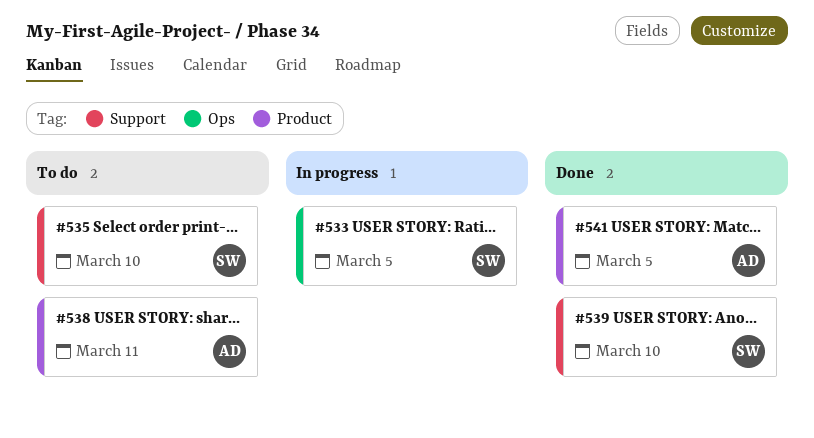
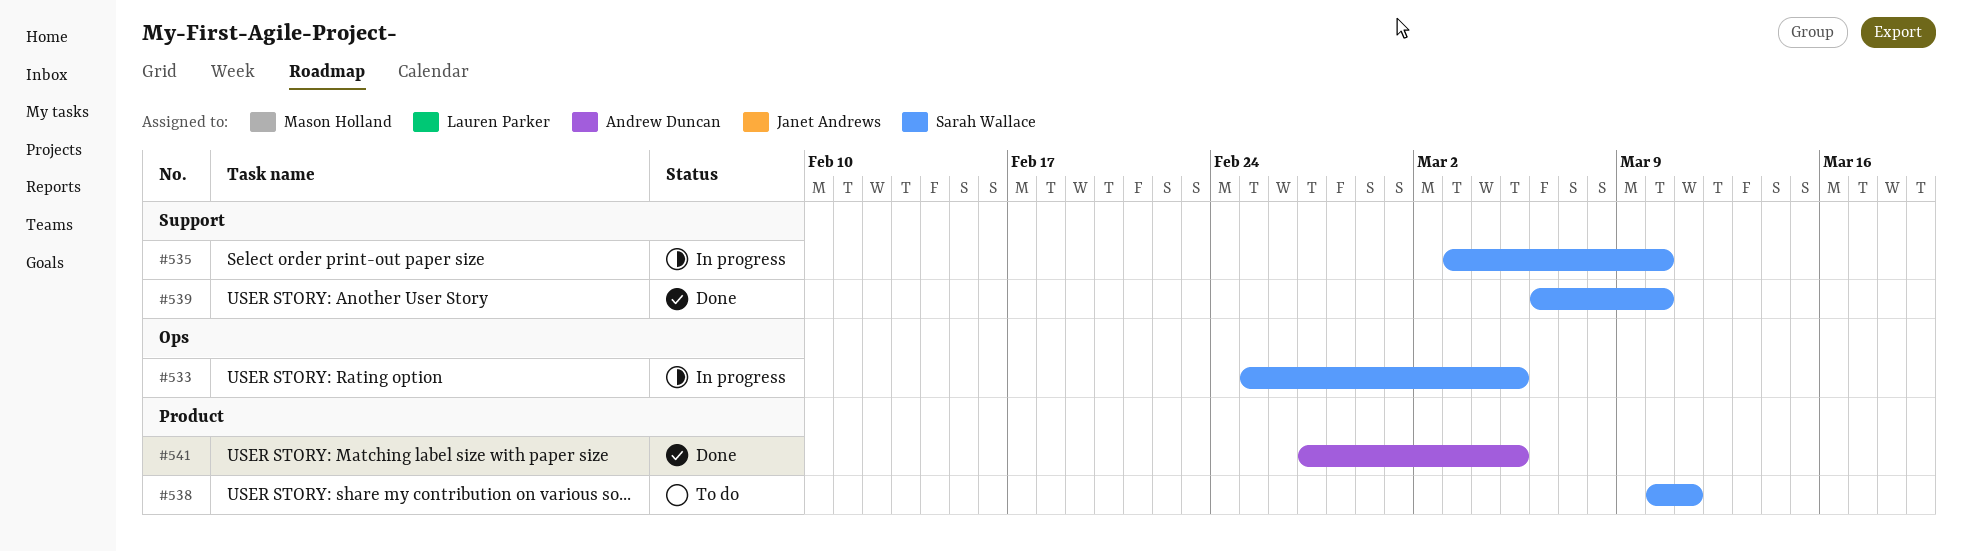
#535, status: To do -> In progress
#538, owner: Andrew Duncan -> Sarah Wallace

